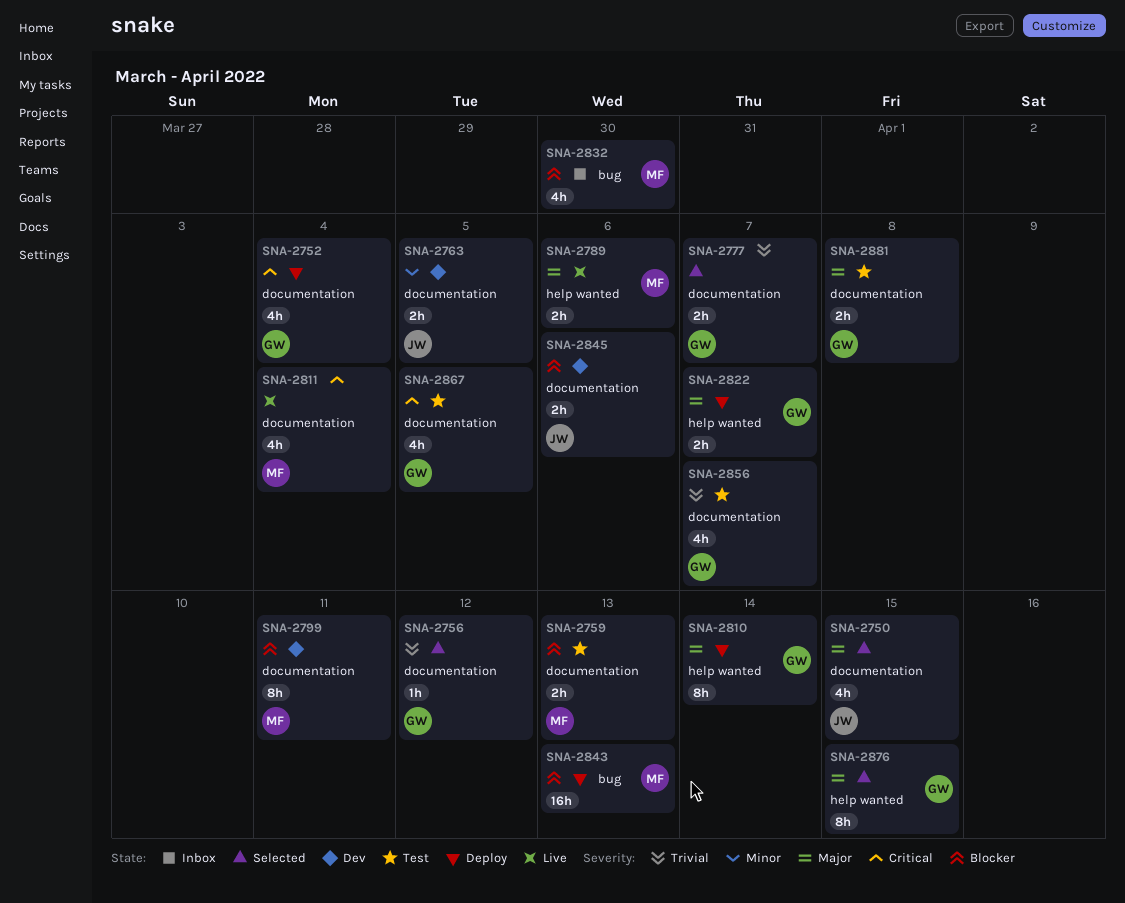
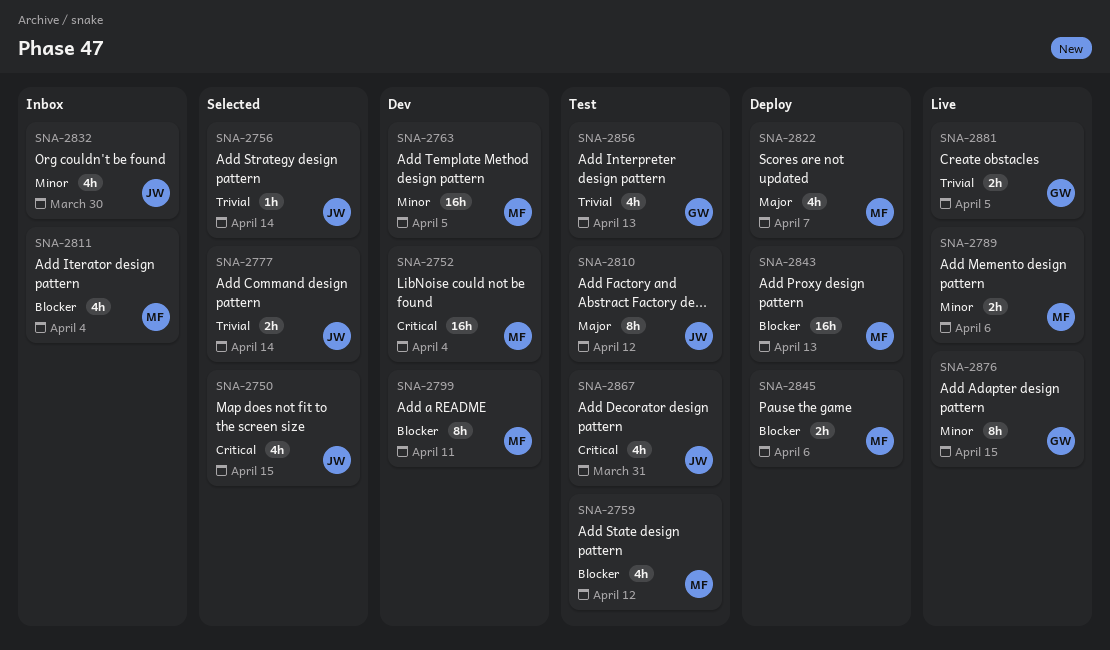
SNA-2750, priority: Major -> Critical
SNA-2752, status: Deploy -> Dev
SNA-2752, owner: GW -> MF
SNA-2752, estimate: 4h -> 16h
SNA-2756, owner: GW -> JW
SNA-2756, due: Apr 12 -> Apr 14
SNA-2759, estimate: 2h -> 4h
SNA-2759, due: Apr 13 -> Apr 12
SNA-2763, owner: JW -> MF
SNA-2763, estimate: 2h -> 16h
SNA-2777, owner: GW -> JW
SNA-2777, due: Apr 7 -> Apr 14
SNA-2789, priority: Major -> Minor
SNA-2810, status: Deploy -> Test
SNA-2810, owner: GW -> JW
SNA-2810, due: Apr 14 -> Apr 12
SNA-2811, status: Live -> Inbox
SNA-2811, priority: Critical -> Blocker
SNA-2822, owner: GW -> MF
SNA-2822, estimate: 2h -> 4h
SNA-2832, owner: MF -> JW
SNA-2832, priority: Blocker -> Minor
SNA-2845, status: Dev -> Deploy
SNA-2845, owner: JW -> MF
SNA-2856, due: Apr 7 -> Apr 13
SNA-2867, owner: GW -> JW
SNA-2867, due: Apr 5 -> Mar 31
SNA-2876, status: Selected -> Live
SNA-2876, priority: Major -> Minor
SNA-2881, status: Test -> Live
SNA-2881, priority: Major -> Trivial
SNA-2881, due: Apr 8 -> Apr 5

